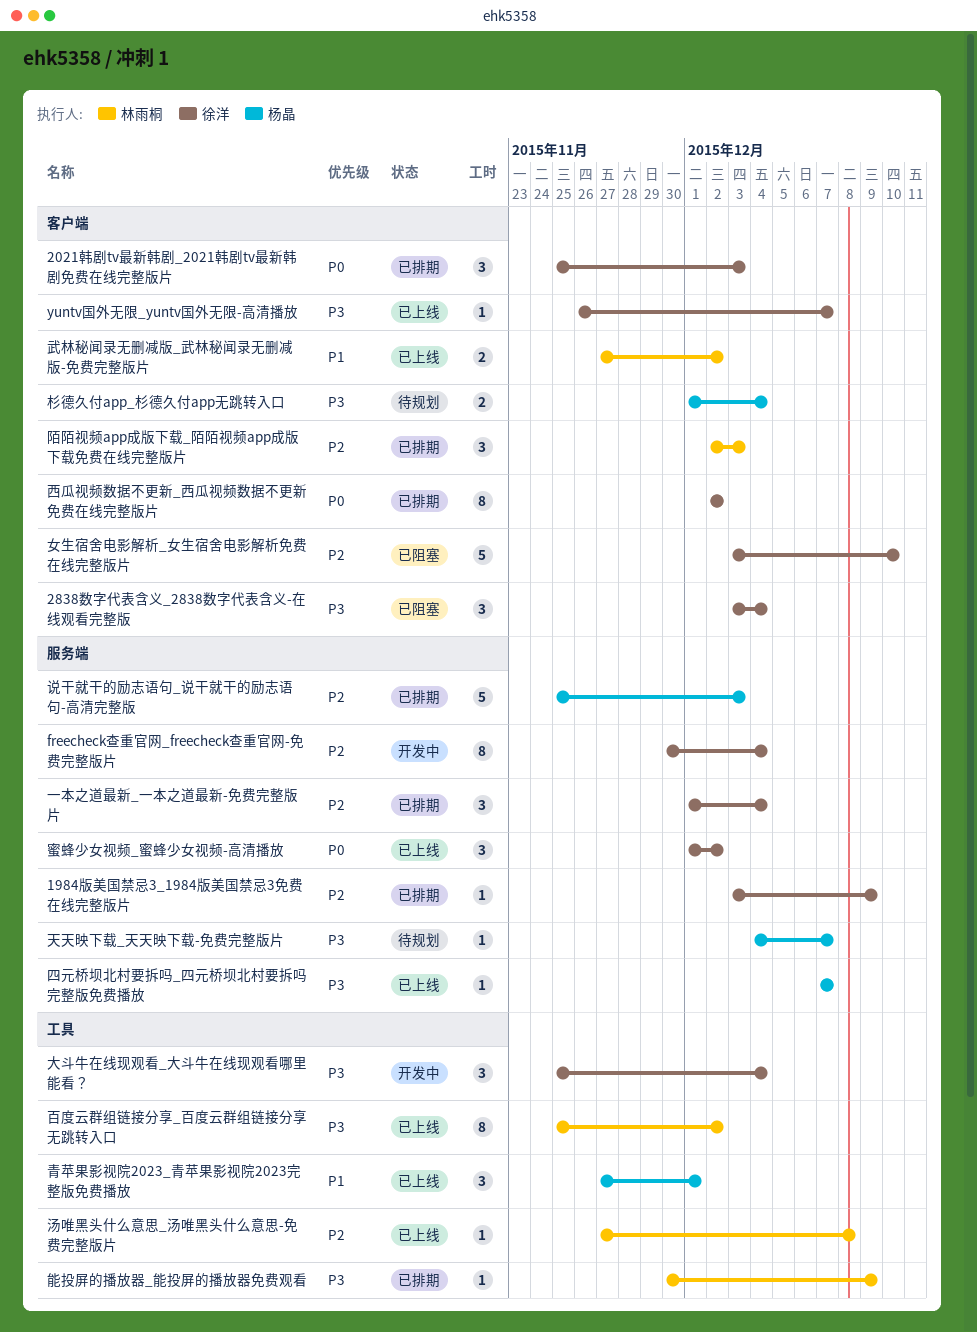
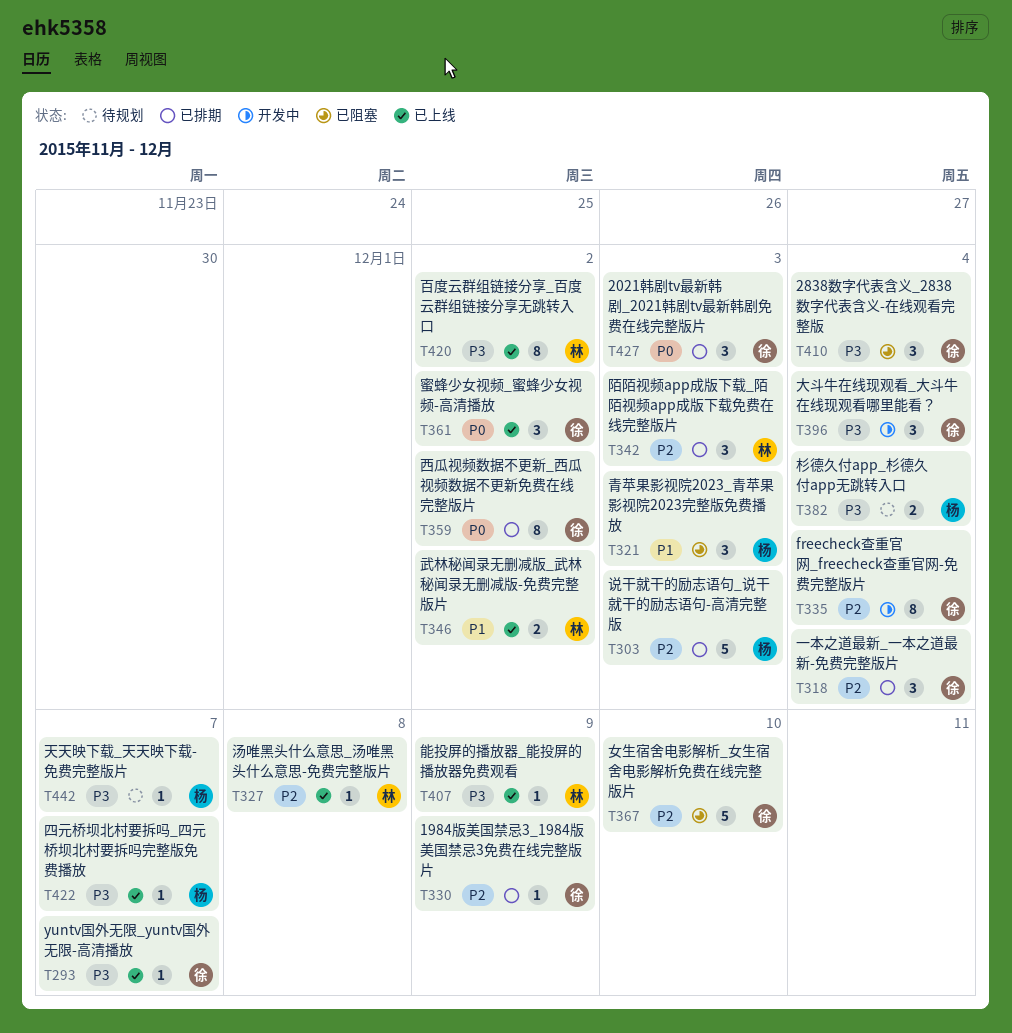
能投屏的播放器_能投屏的播放器免费观看, status: 已排期 -> 已上线
青苹果影视院2023_青苹果影视院2023完整版免费播放, status: 已上线 -> 已阻塞
青苹果影视院2023_青苹果影视院2023完整版免费播放, due: Dec 1 -> Dec 3

